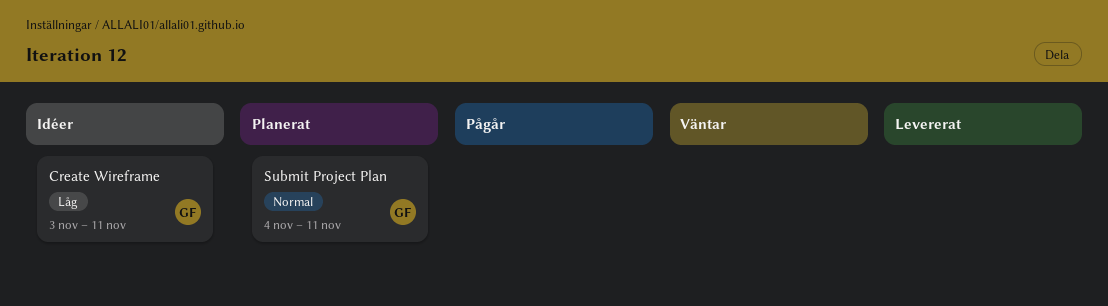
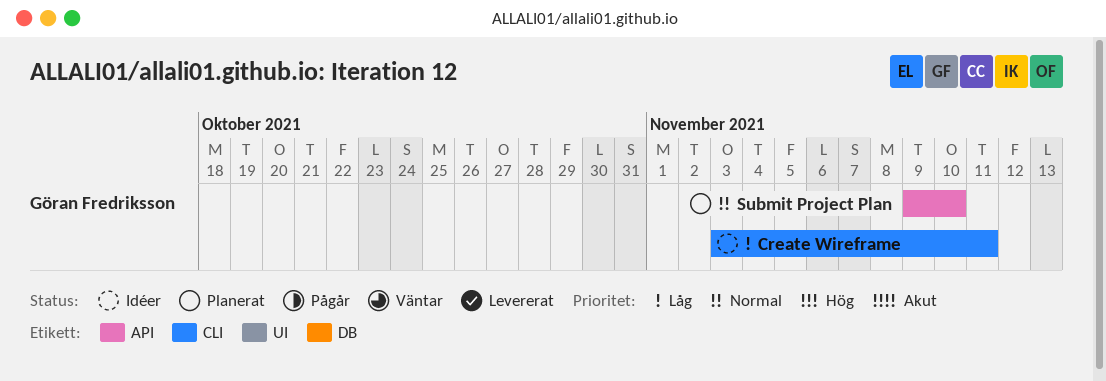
Submit Project Plan, start: Nov 4 -> Nov 9
Submit Project Plan, due: Nov 11 -> Nov 10

